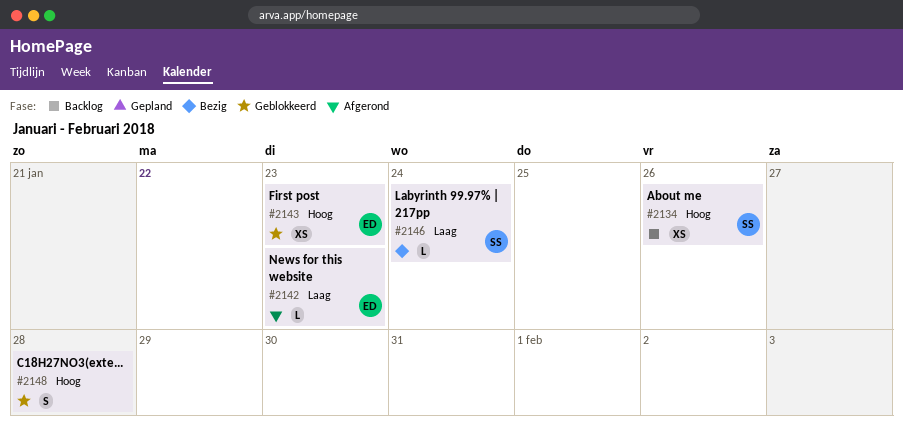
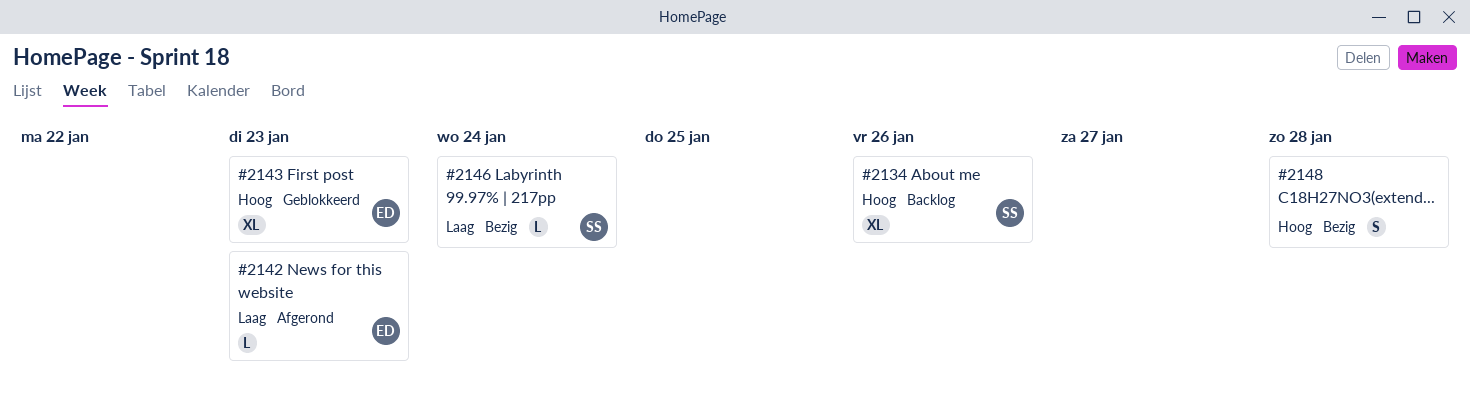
#2134, estimate: XS -> XL
#2143, estimate: XS -> XL
#2148, status: Geblokkeerd -> Bezig

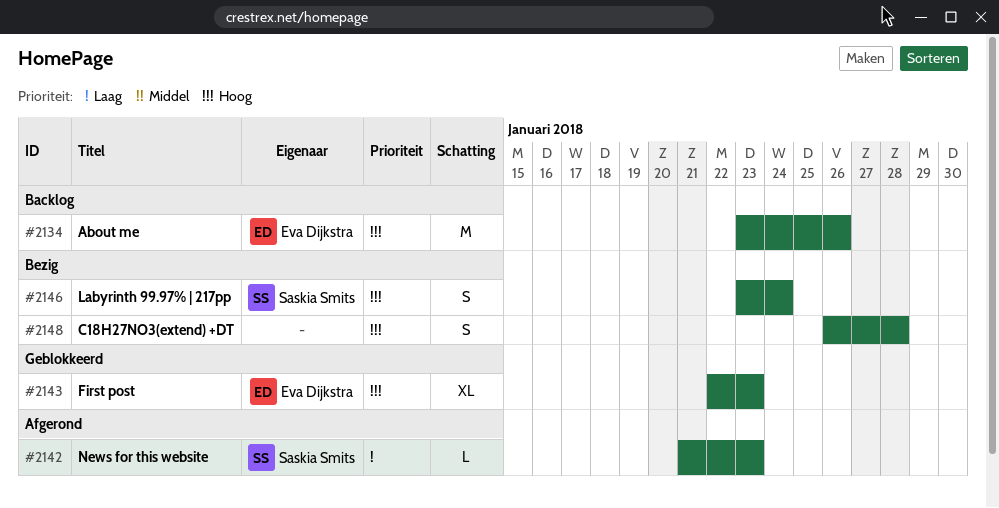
#2134, owner: Saskia Smits -> Eva Dijkstra
#2134, estimate: XL -> M
#2142, owner: Eva Dijkstra -> Saskia Smits
#2146, priority: Laag -> Hoog
#2146, estimate: L -> S

